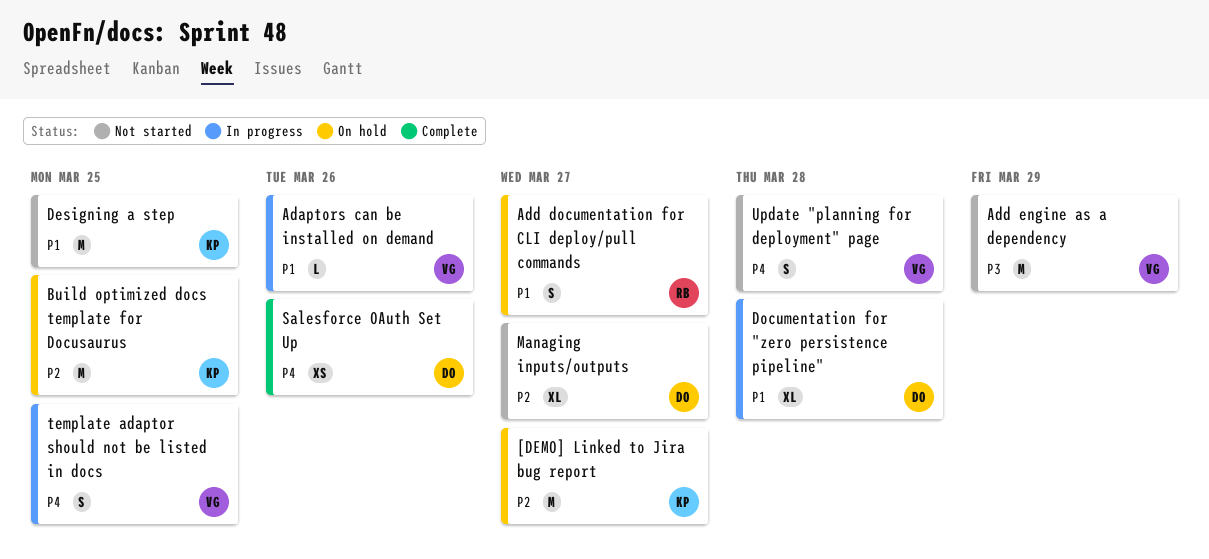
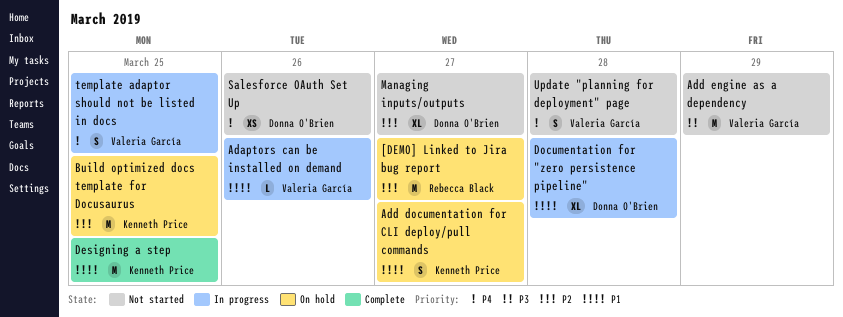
[DEMO] Linked to Jira bug report, owner: Kenneth Price -> Rebecca Black
Add documentation for CLI deploy/pull commands, owner: Rebecca Black -> Kenneth Price
Designing a step, status: Not started -> Complete
Salesforce OAuth Set Up, status: Complete -> Not started

